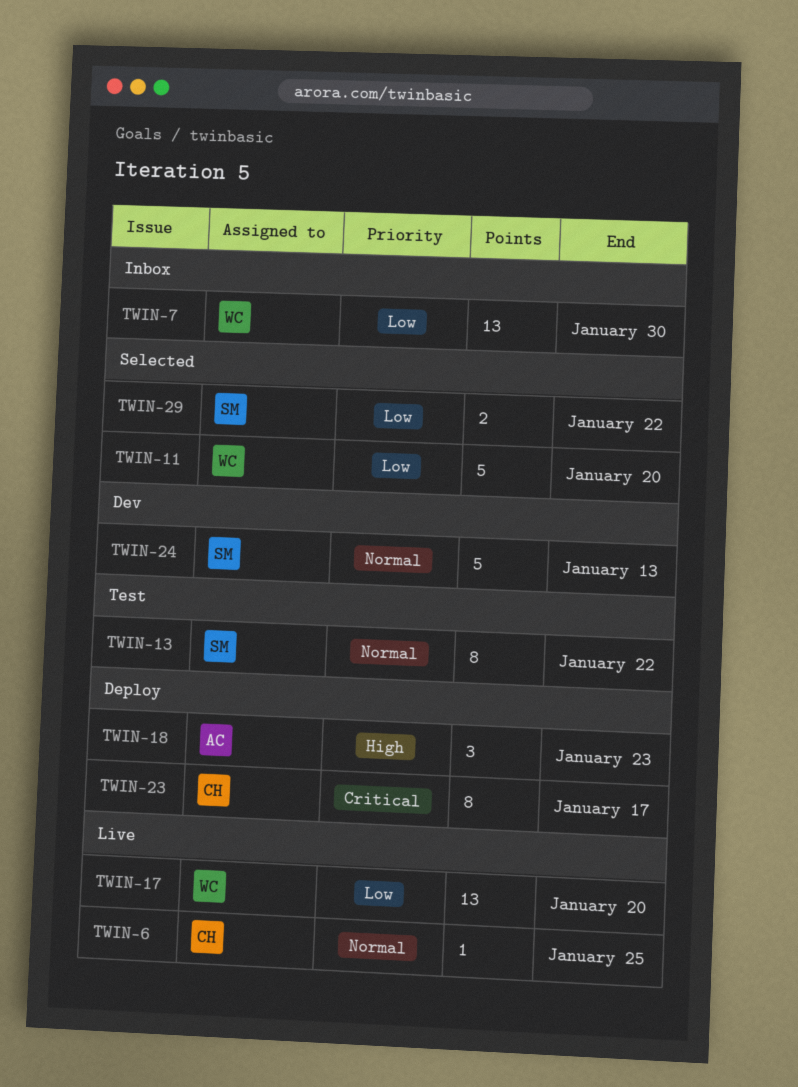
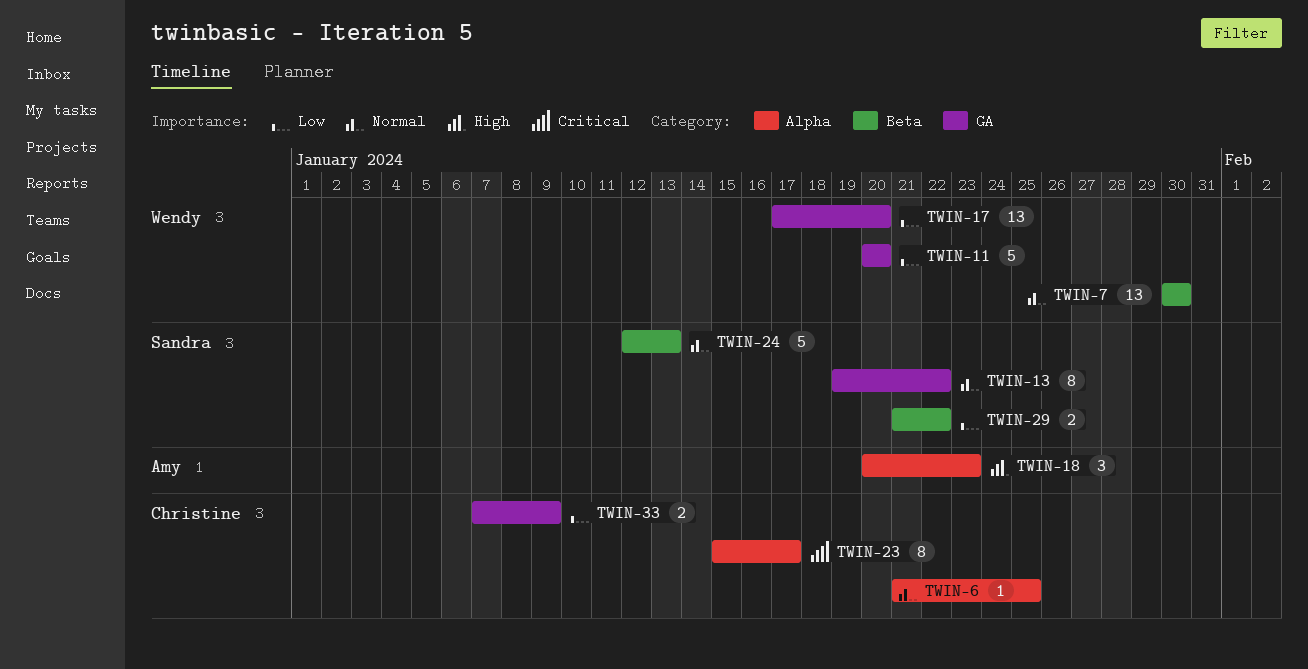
TWIN-7, priority: Low -> Normal
TWIN-33: none -> present

